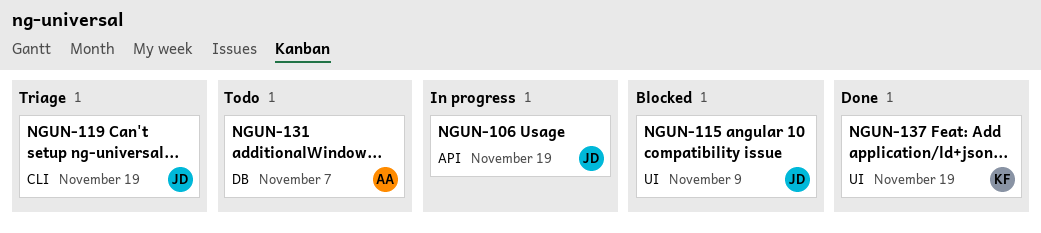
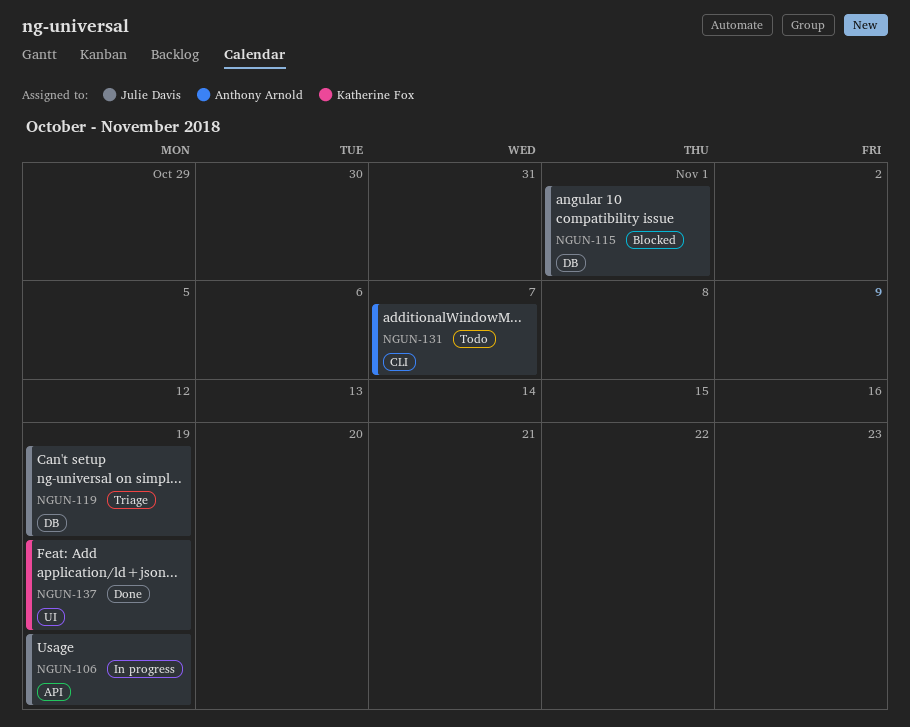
NGUN-115, label: UI -> DB
NGUN-115, due: Nov 9 -> Nov 1
NGUN-119, label: CLI -> DB
NGUN-131, label: DB -> CLI

